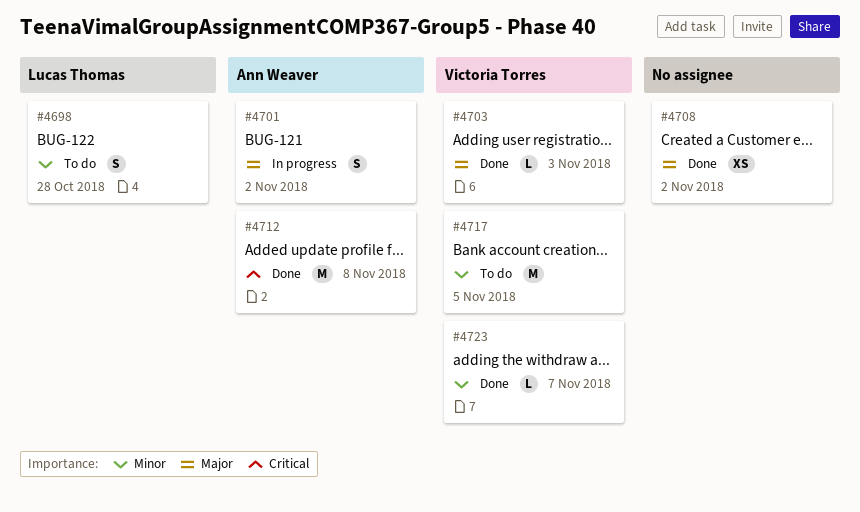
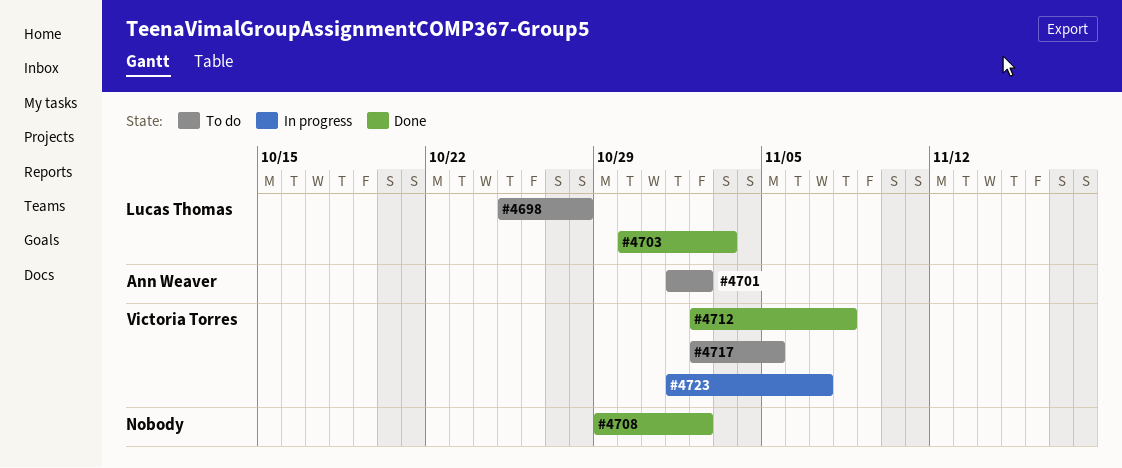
#4701, status: In progress -> To do
#4703, owner: Victoria Torres -> Lucas Thomas
#4712, owner: Ann Weaver -> Victoria Torres
#4723, status: Done -> In progress

